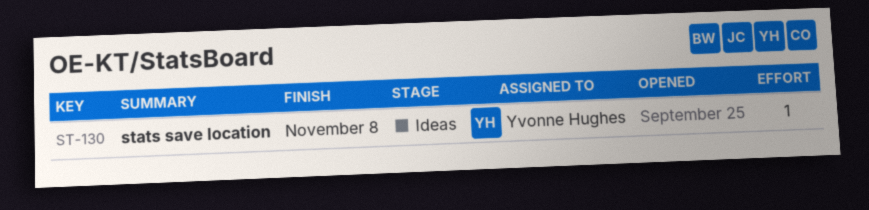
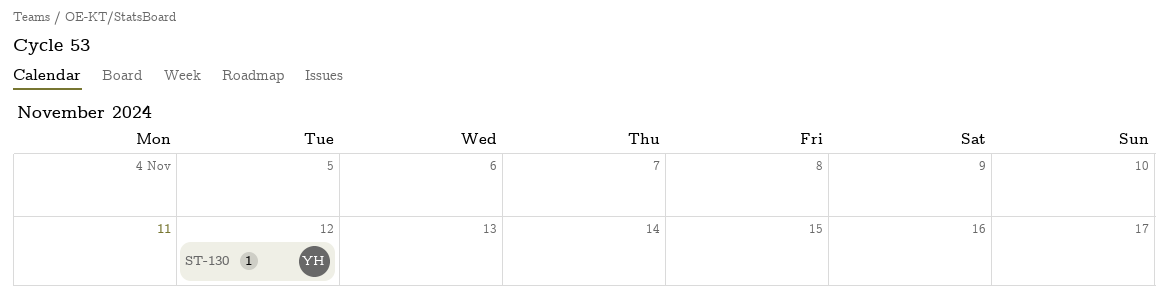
ST-130, due: Nov 8 -> Nov 12

